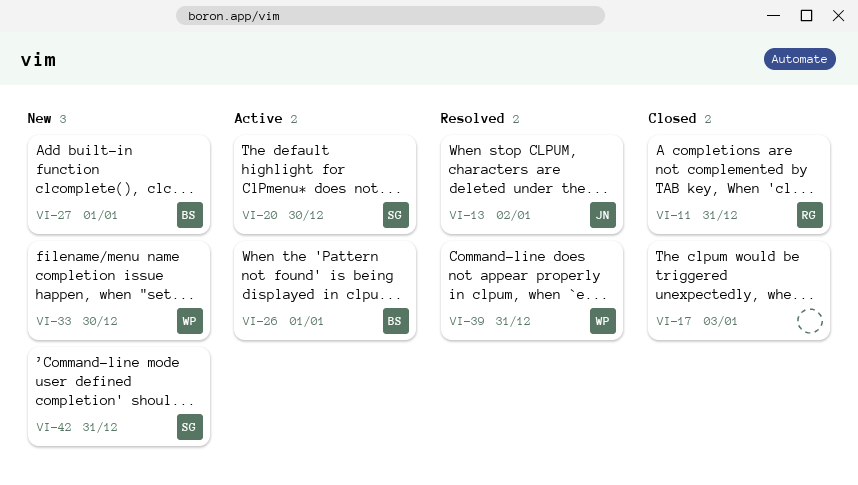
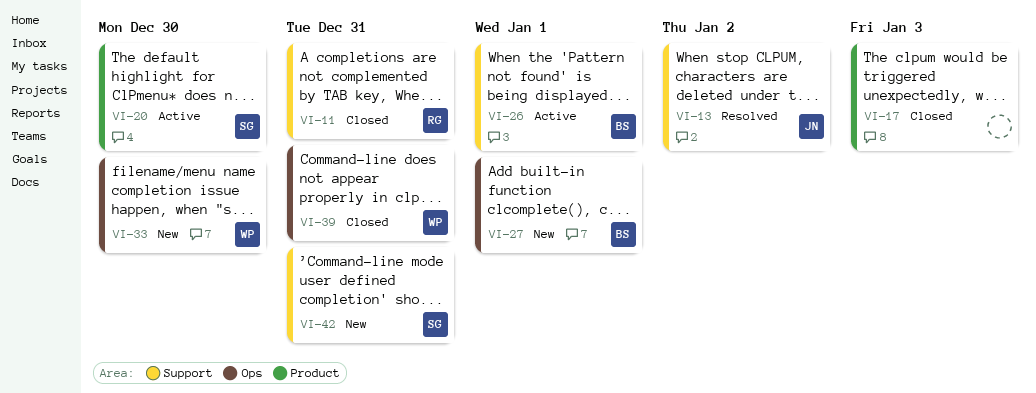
VI-39, status: Resolved -> Closed

